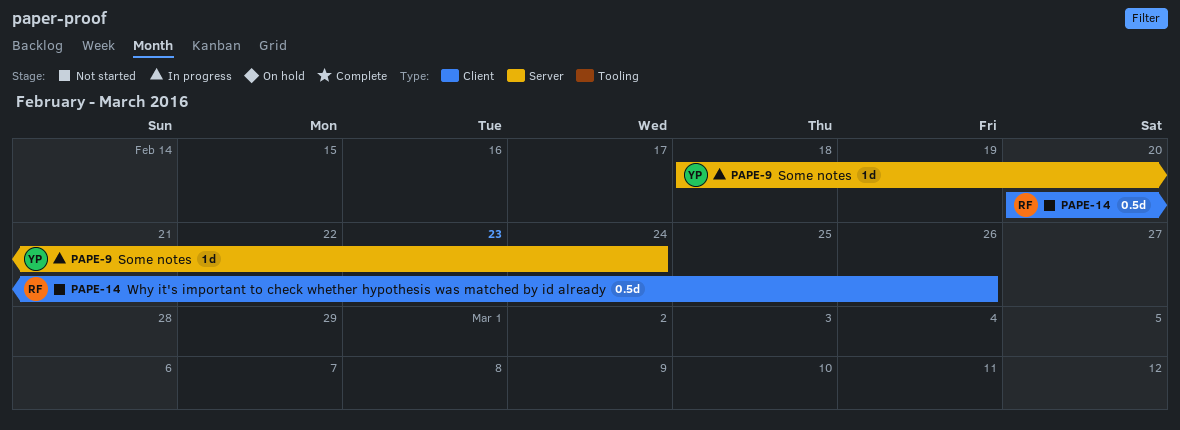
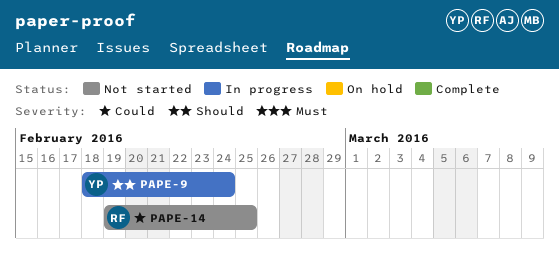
PAPE-14, start: Feb 20 -> Feb 19
PAPE-14, due: Feb 26 -> Feb 25

